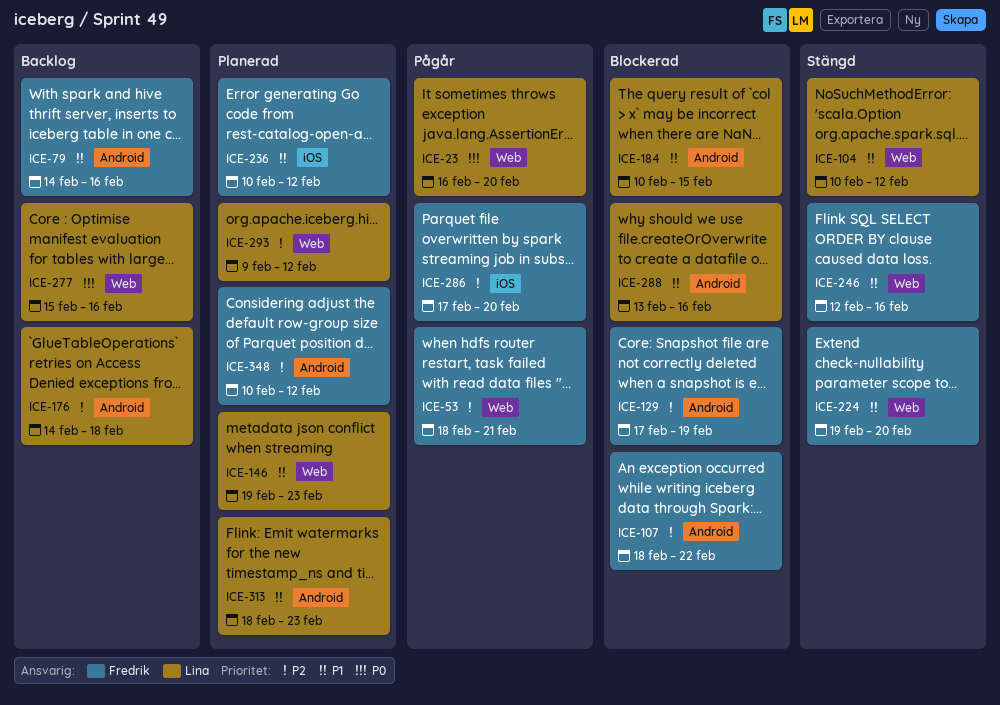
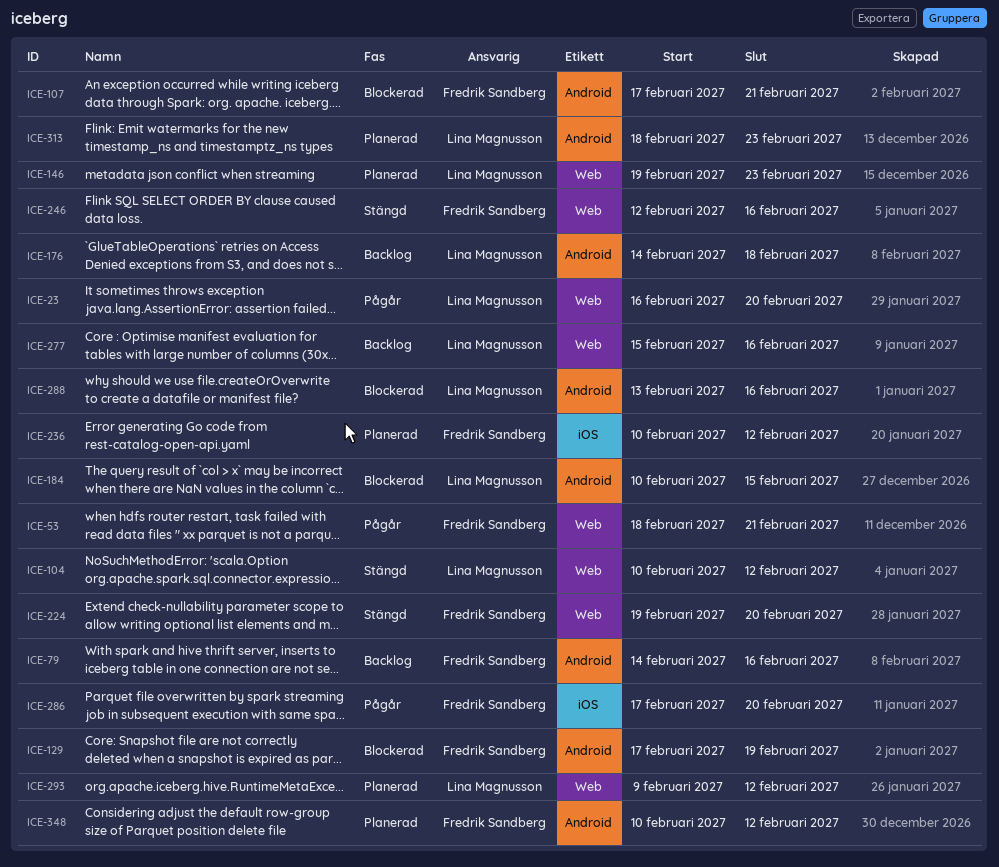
ICE-107, start: Feb 18 -> Feb 17
ICE-107, due: Feb 22 -> Feb 21

